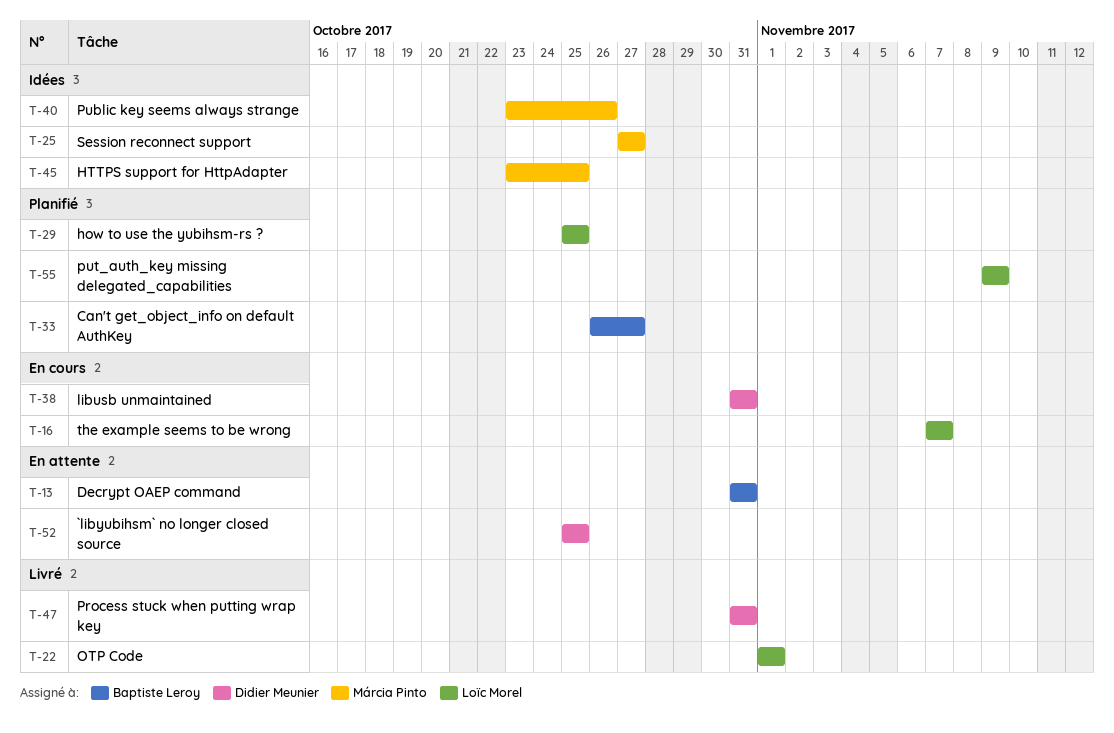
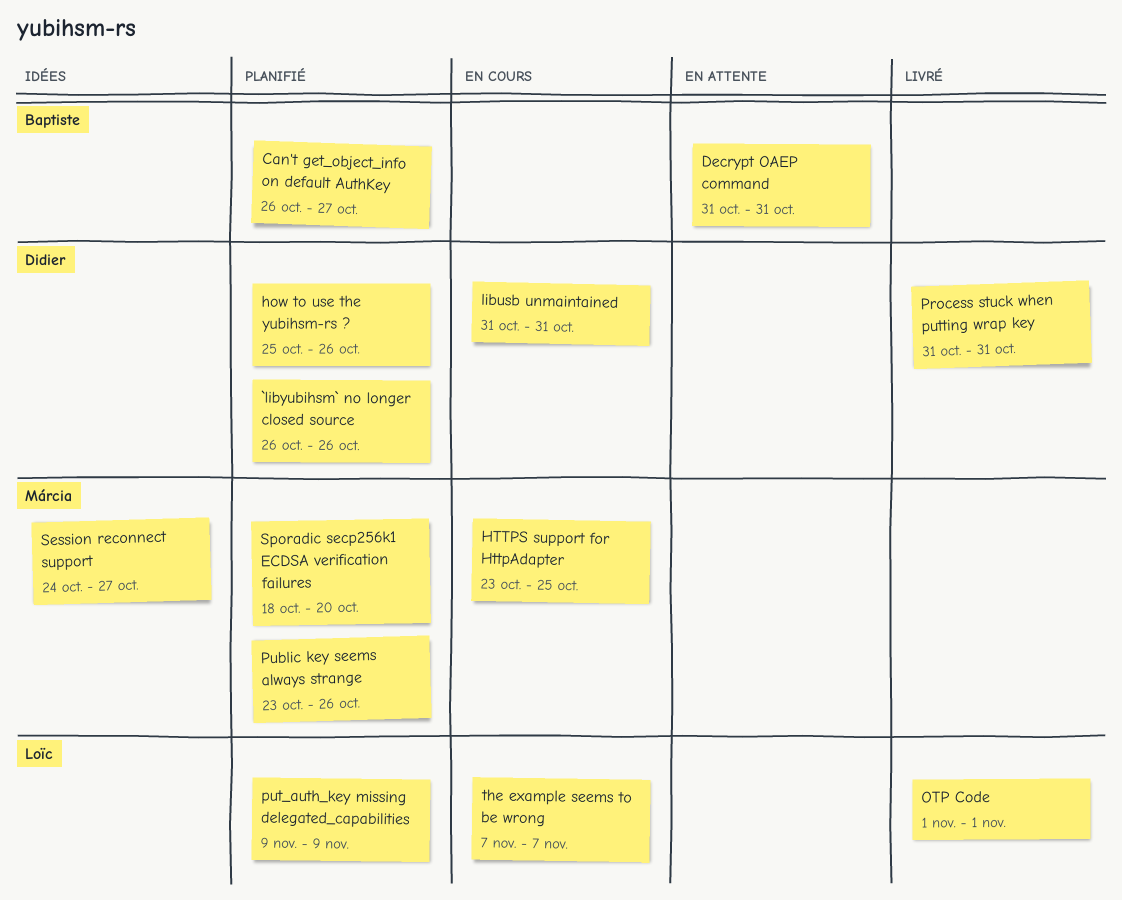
`libyubihsm` no longer closed source, status: En attente -> Planifié
`libyubihsm` no longer closed source, start: Oct 25 -> Oct 26
`libyubihsm` no longer closed source, due: Oct 25 -> Oct 26
how to use the yubihsm-rs ?, owner: Loïc Morel -> Didier Meunier
how to use the yubihsm-rs ?, due: Oct 25 -> Oct 26
HTTPS support for HttpAdapter, status: Idées -> En cours
Public key seems always strange, status: Idées -> Planifié
Session reconnect support, start: Oct 27 -> Oct 24
Sporadic secp256k1 ECDSA verification failures: none -> present

